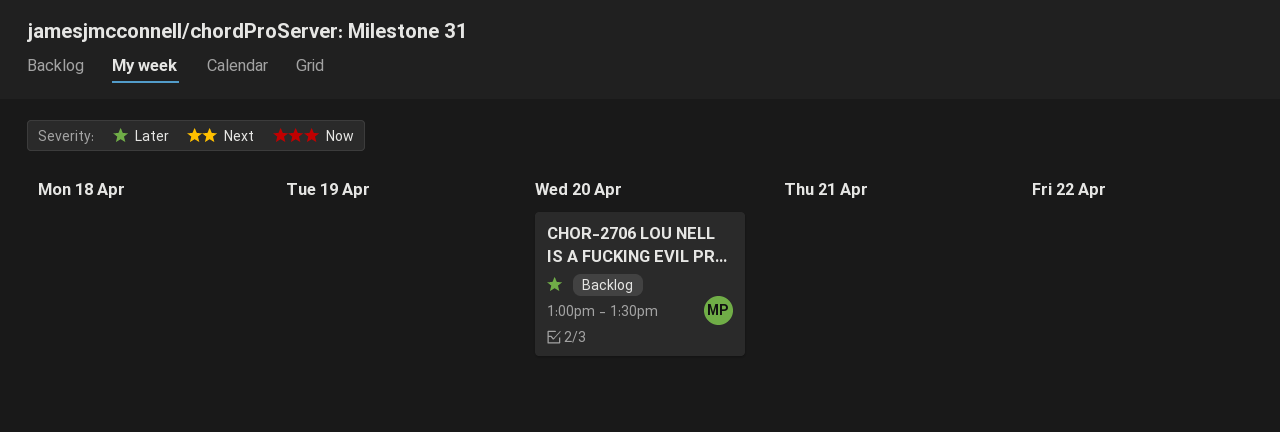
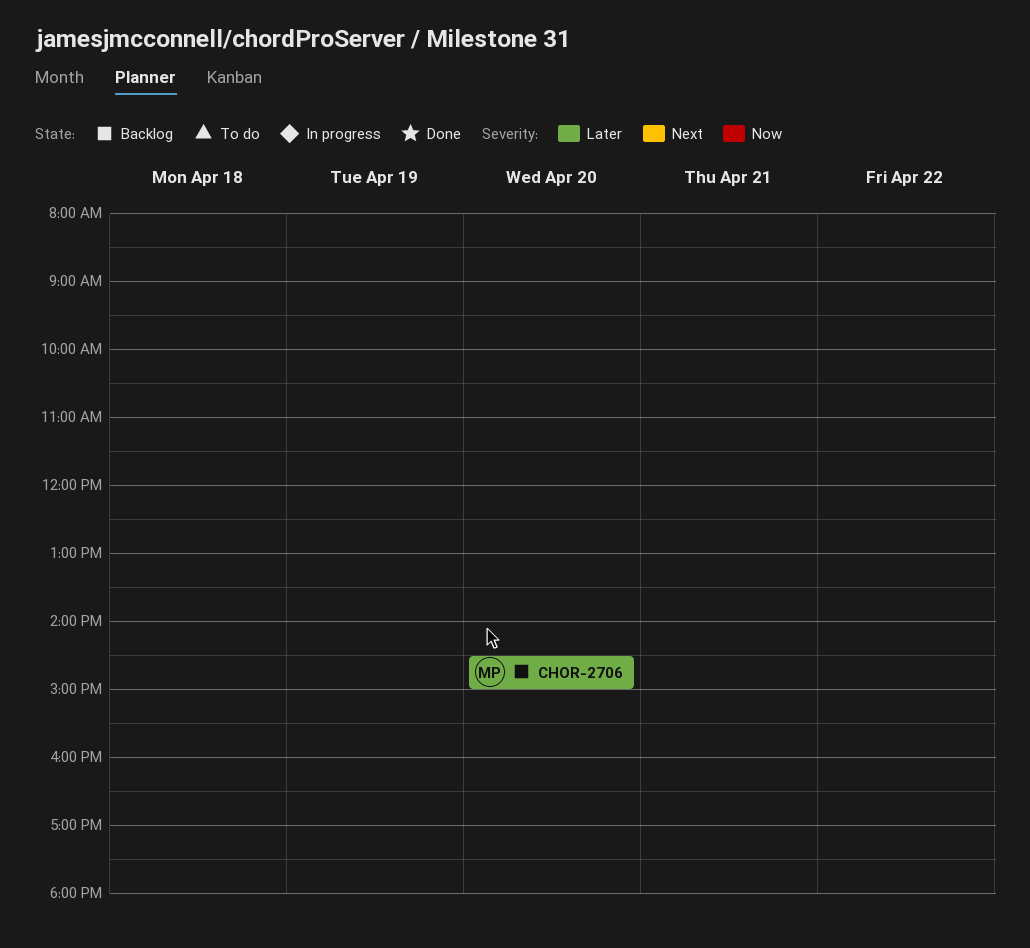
CHOR-2706, begins: 13:00 -> 14:30
CHOR-2706, ends: 13:30 -> 15:00

